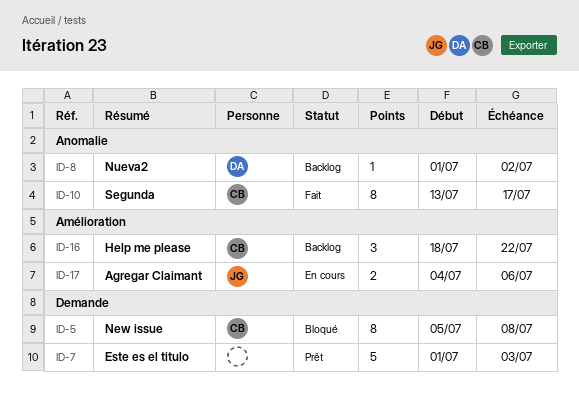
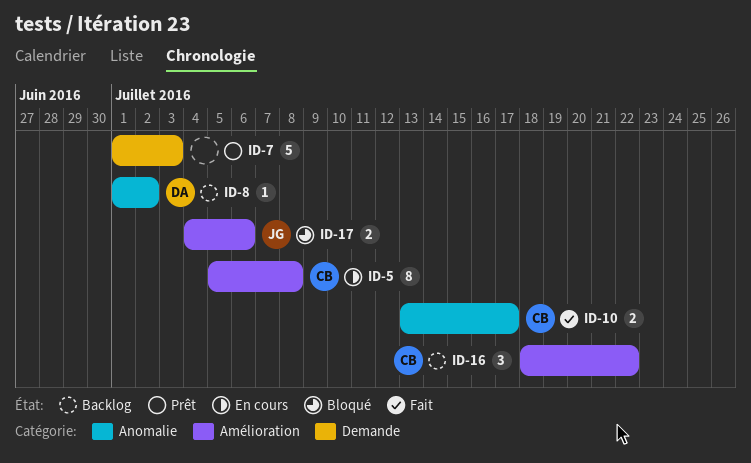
ID-5, status: Bloqué -> En cours
ID-5, label: Demande -> Amélioration
ID-10, estimate: 8 -> 2
ID-17, status: En cours -> Bloqué

